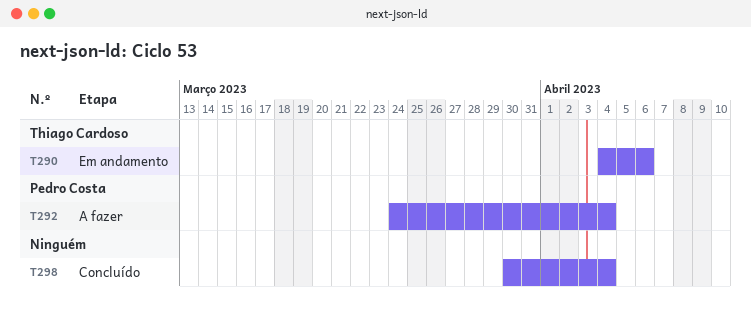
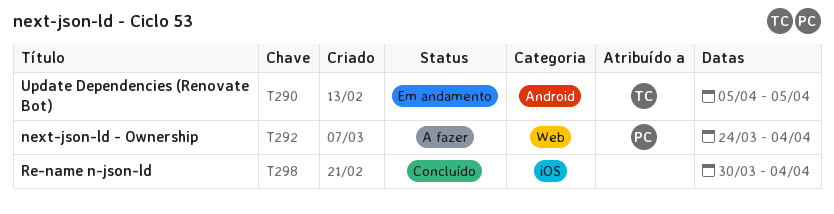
T290, start: Apr 4 -> Apr 5
T290, due: Apr 6 -> Apr 5

